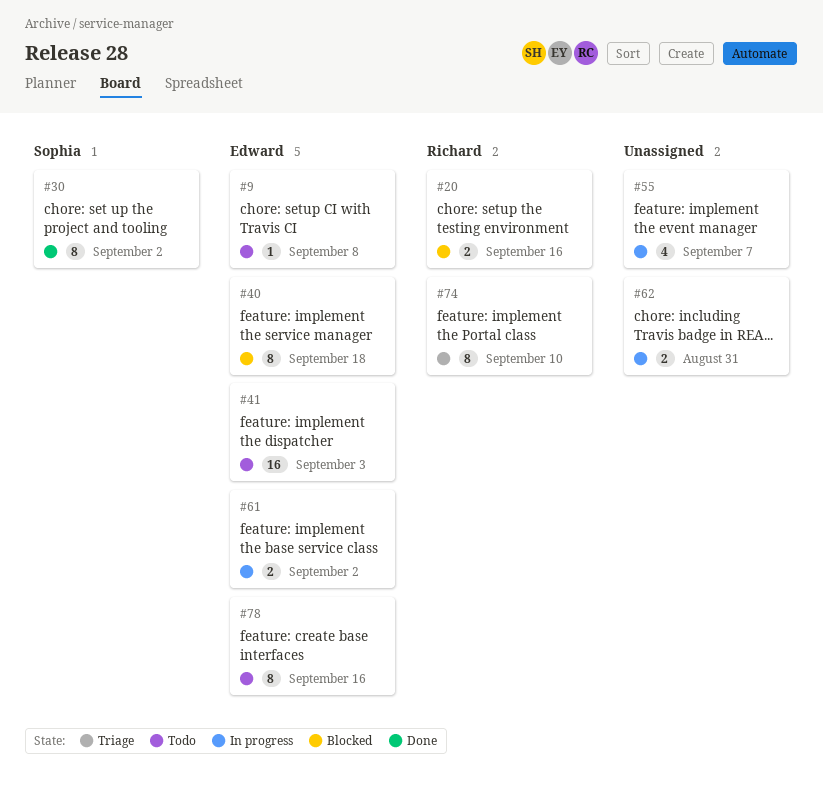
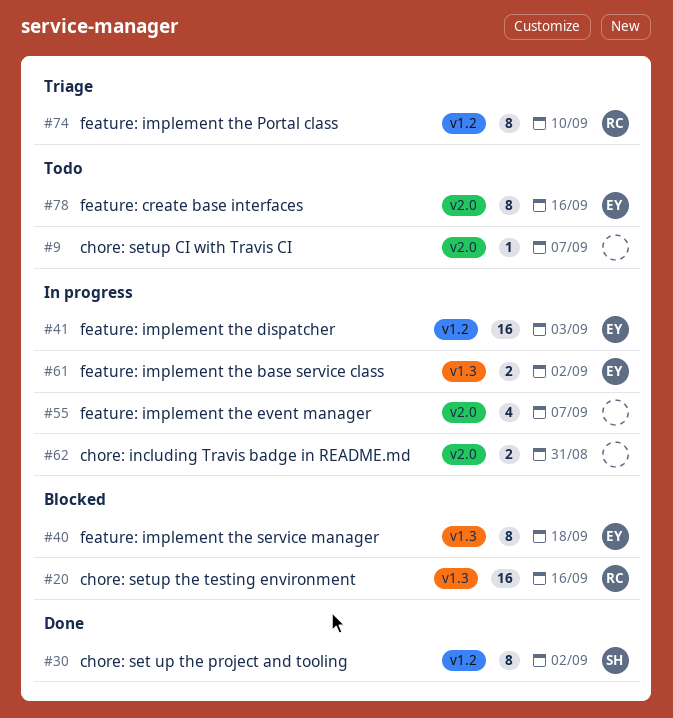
#9, owner: Edward -> none
#9, due: Sep 8 -> Sep 7
#20, estimate: 2 -> 16
#41, status: Todo -> In progress

